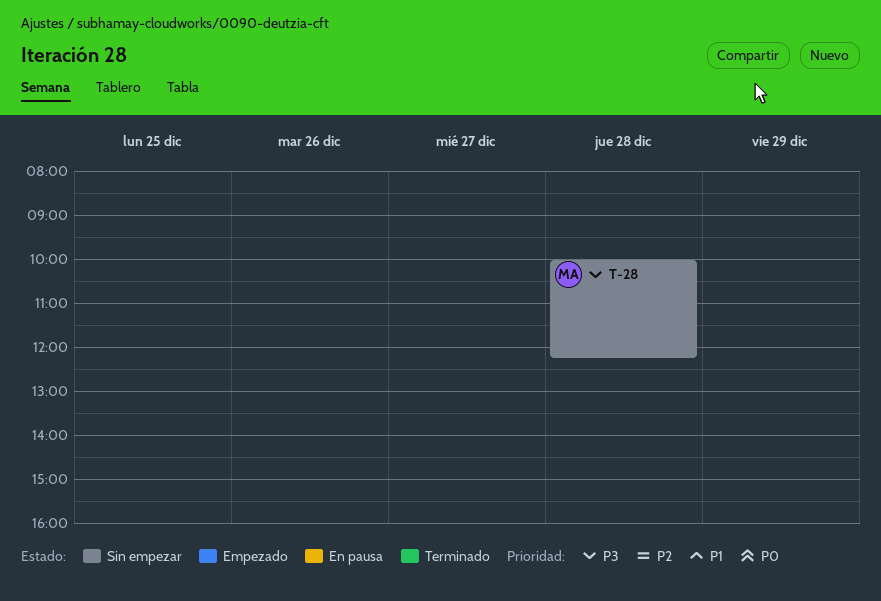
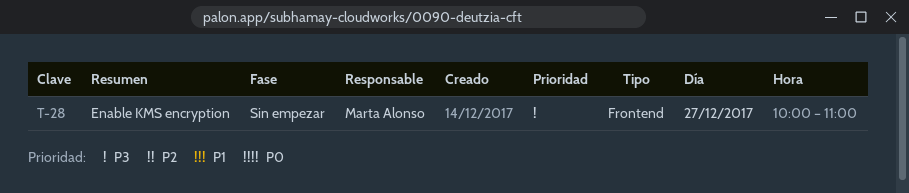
T-28, day: Dec 28 -> Dec 27
T-28, ends: 12:15 -> 11:00

